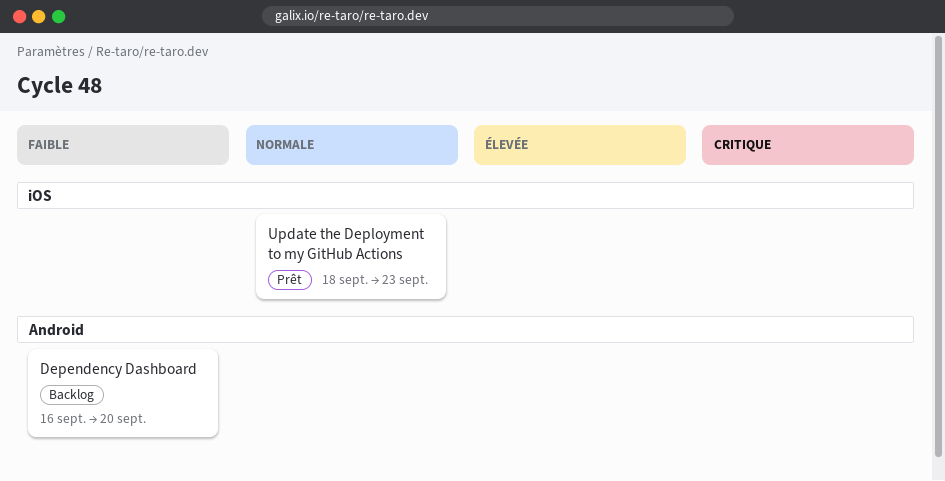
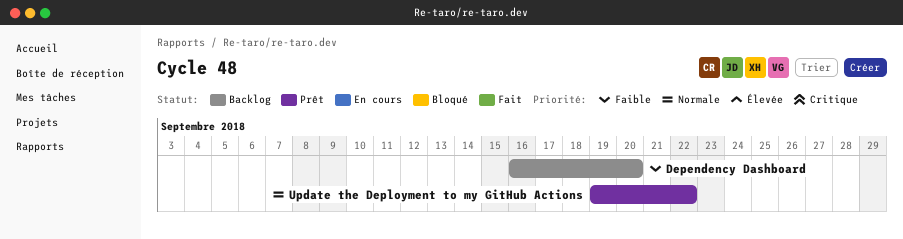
Update the Deployment to my GitHub Actions, start: Sep 18 -> Sep 19
Update the Deployment to my GitHub Actions, due: Sep 23 -> Sep 22

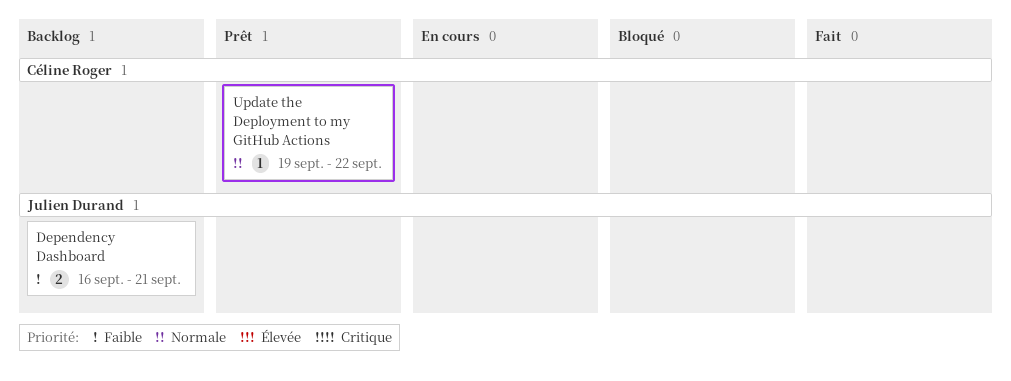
Dependency Dashboard, due: Sep 20 -> Sep 21

